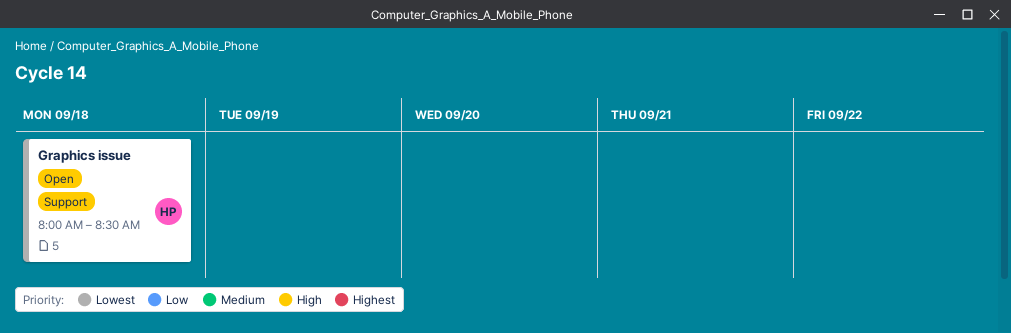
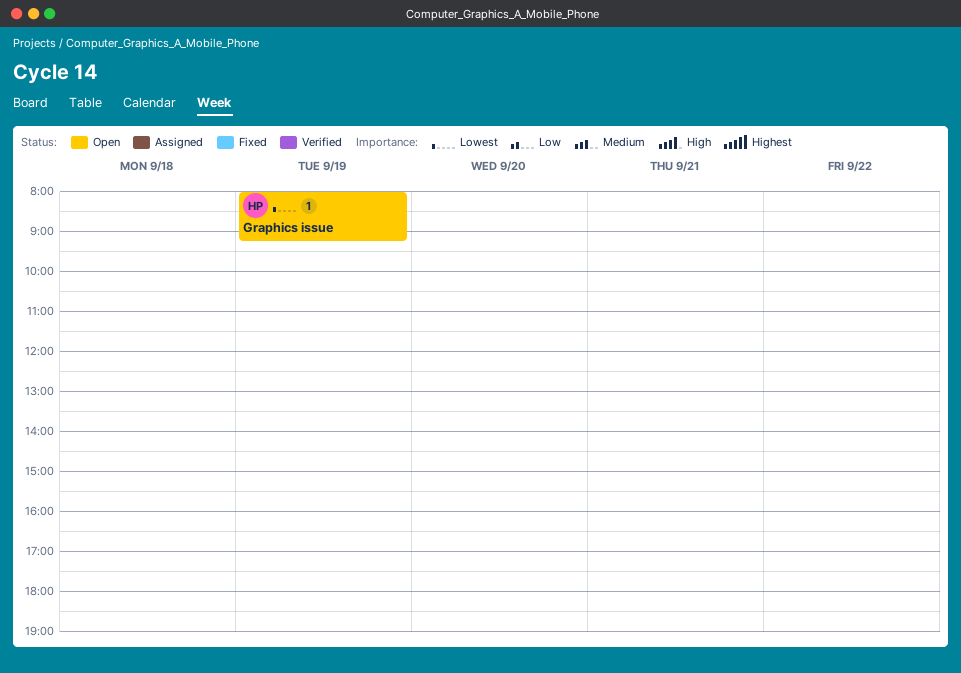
Graphics issue, day: Sep 18 -> Sep 19
Graphics issue, ends: 08:30 -> 09:15

